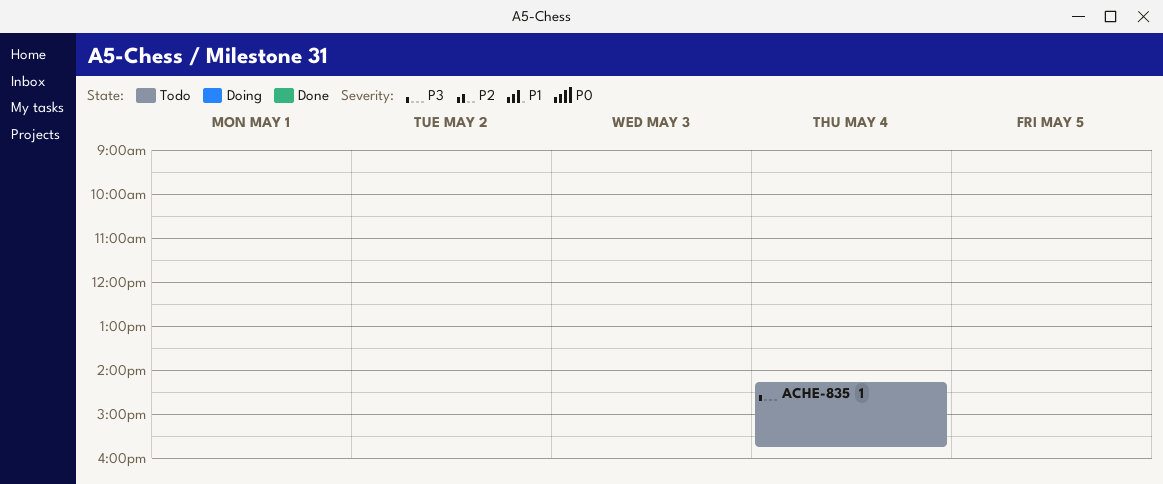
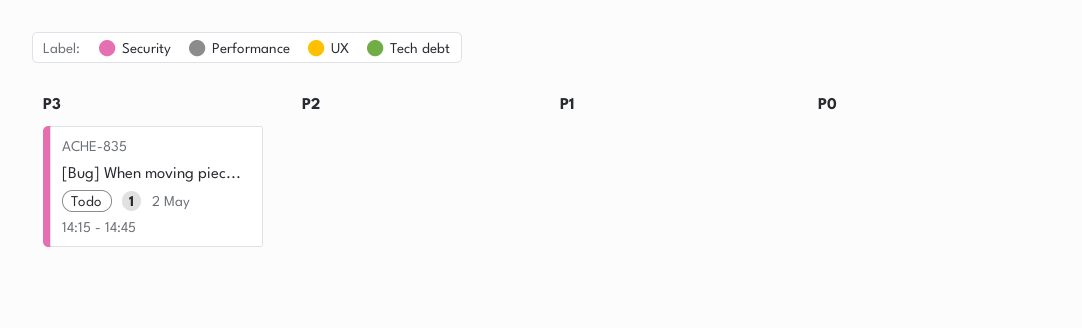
ACHE-835, day: May 4 -> May 2
ACHE-835, ends: 15:45 -> 14:45

